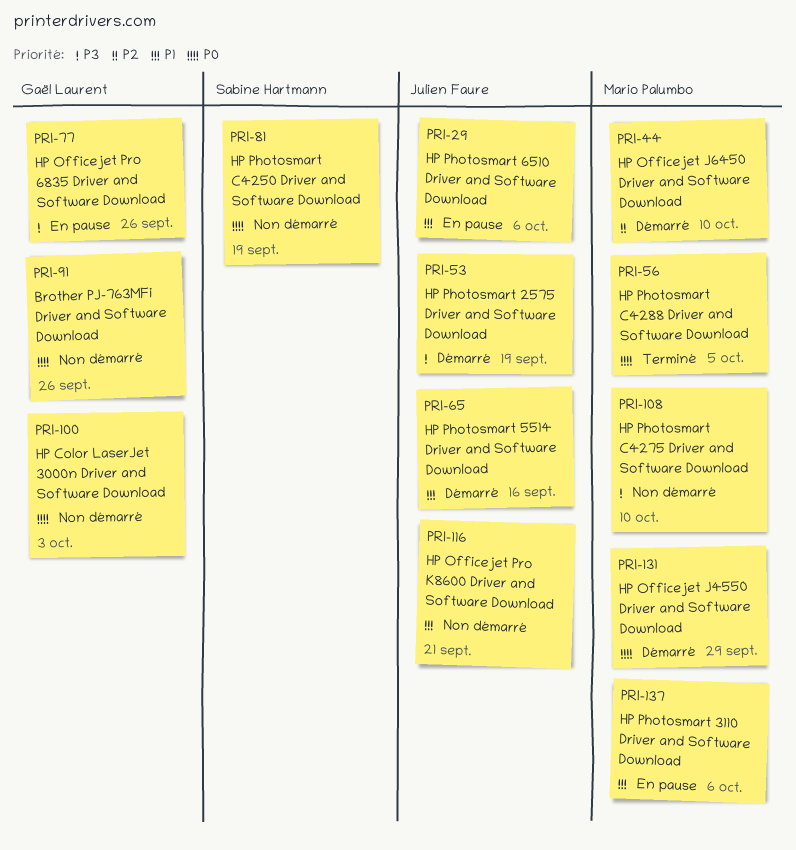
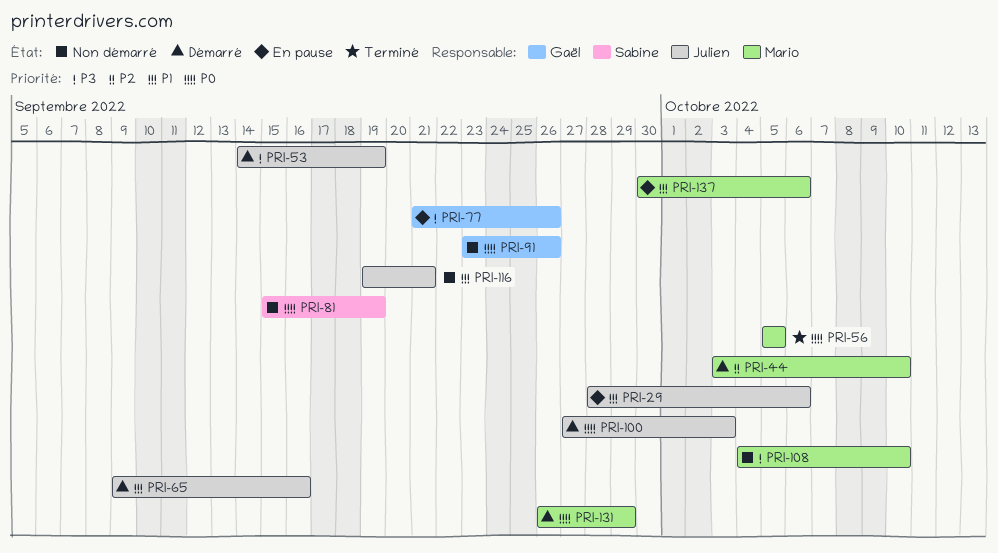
PRI-100, status: Non démarré -> Démarré
PRI-100, owner: Gaël Laurent -> Julien Faure

